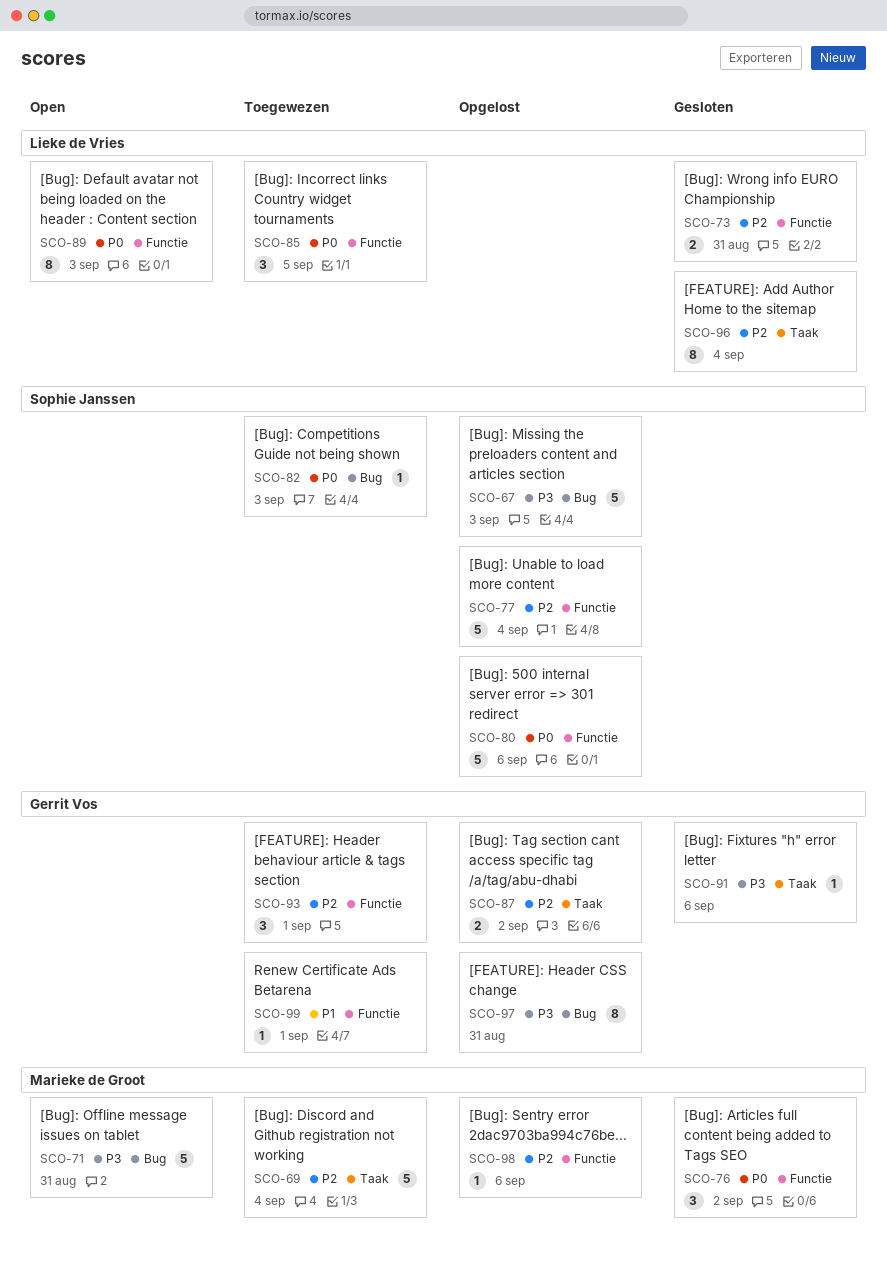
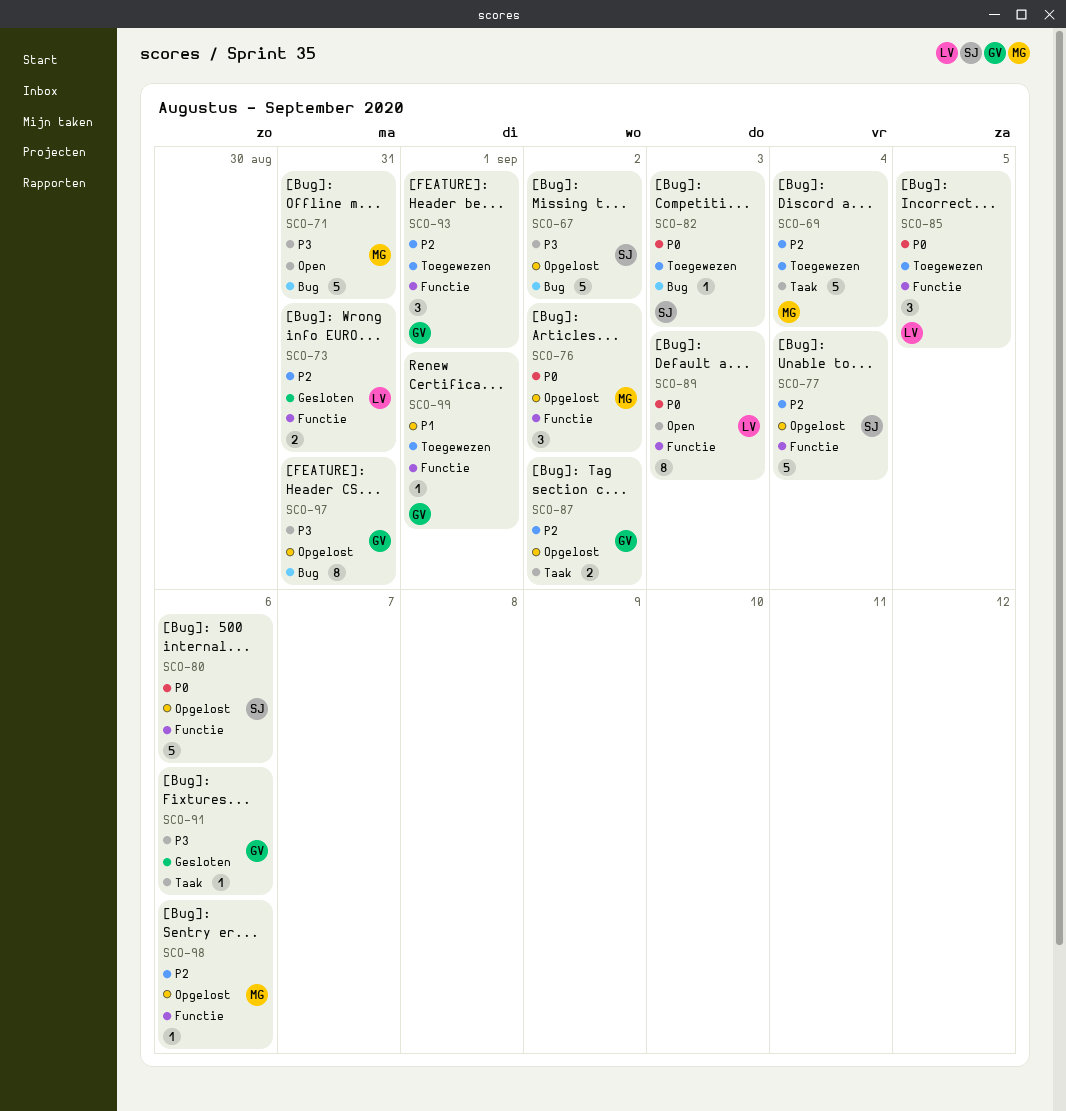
SCO-67, due: Sep 3 -> Sep 2
SCO-76, status: Gesloten -> Opgelost
SCO-96: present -> none

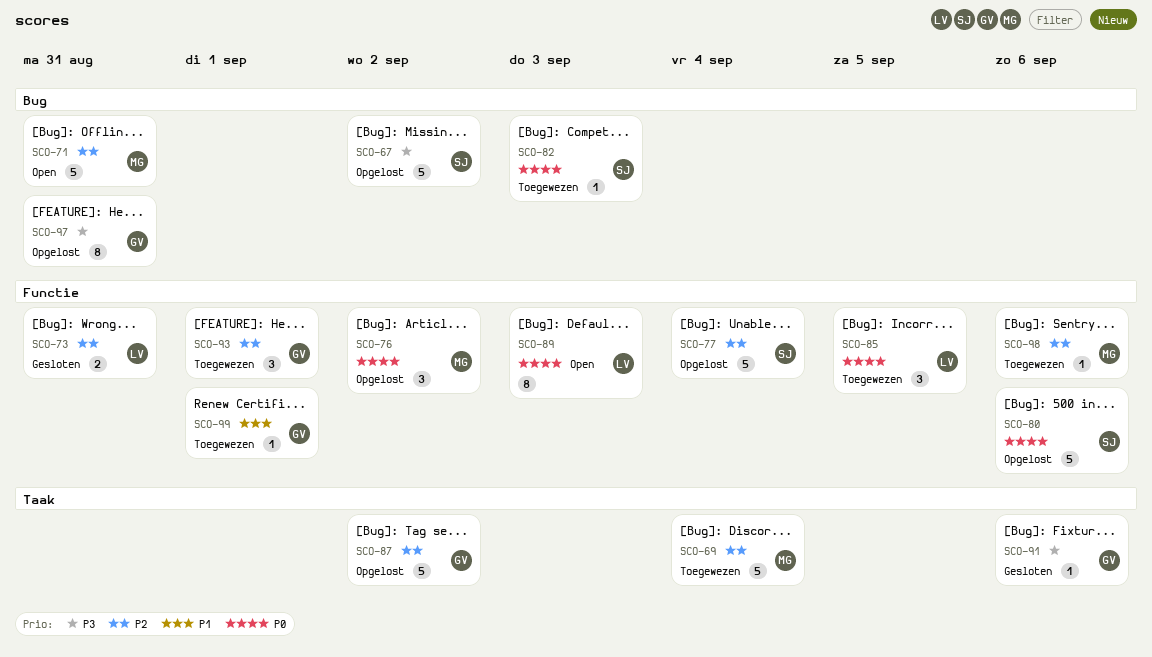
SCO-71, priority: P3 -> P2
SCO-87, estimate: 2 -> 5
SCO-98, status: Opgelost -> Toegewezen

